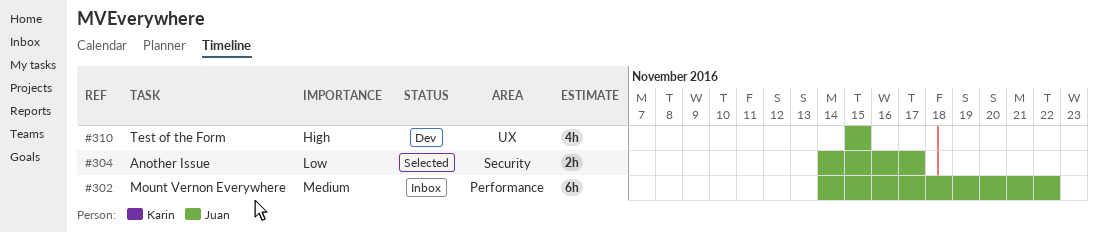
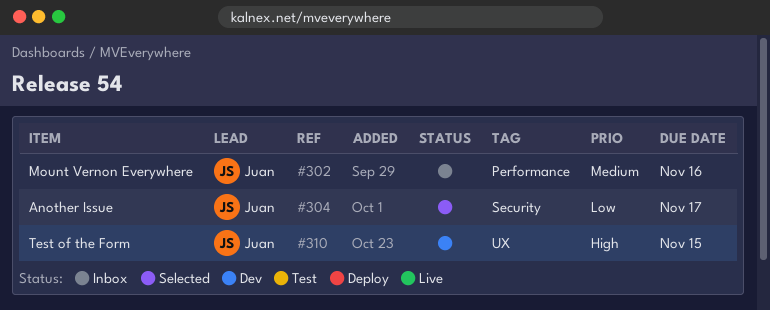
#302, due: Nov 22 -> Nov 16

